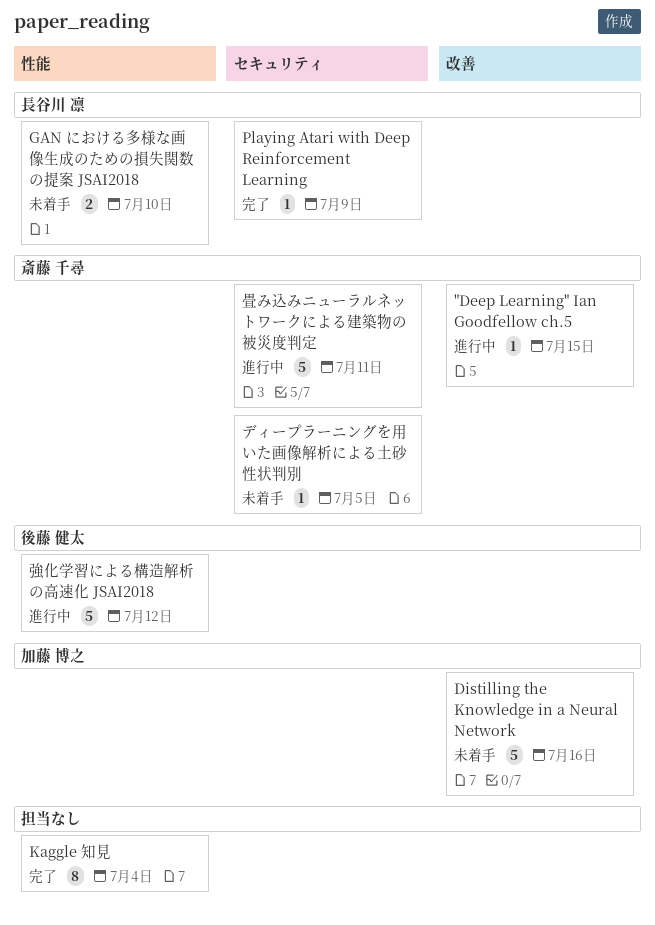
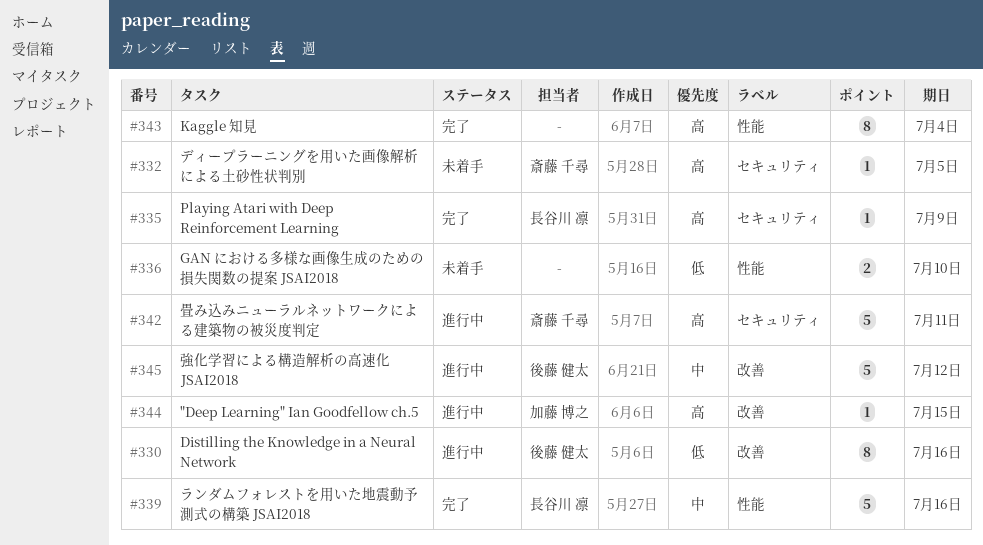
"Deep Learning" Ian Goodfellow ch.5, owner: 斎藤 千尋 -> 加藤 博之
Distilling the Knowledge in a Neural Network, status: 未着手 -> 進行中
Distilling the Knowledge in a Neural Network, owner: 加藤 博之 -> 後藤 健太
Distilling the Knowledge in a Neural Network, estimate: 5 -> 8
GAN における多様な画像生成のための損失関数の提案 JSAI2018, owner: 長谷川 凛 -> none
ランダムフォレストを用いた地震動予測式の構築 JSAI2018: none -> present
強化学習による構造解析の高速化 JSAI2018, label: 性能 -> 改善

